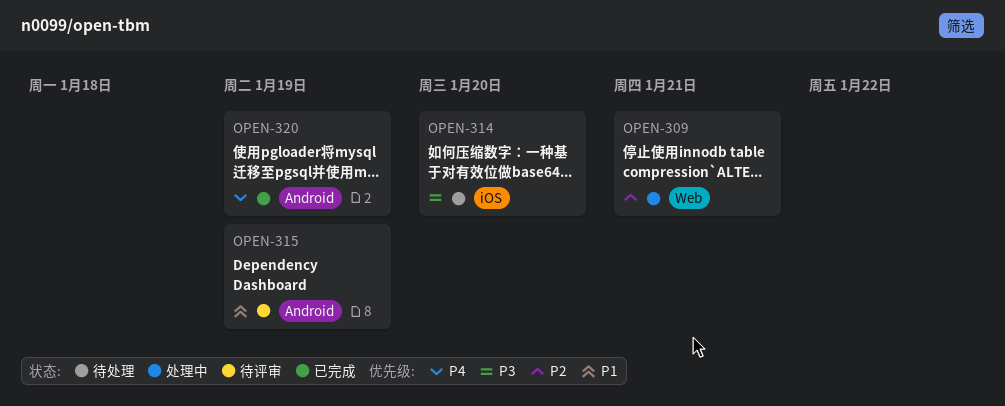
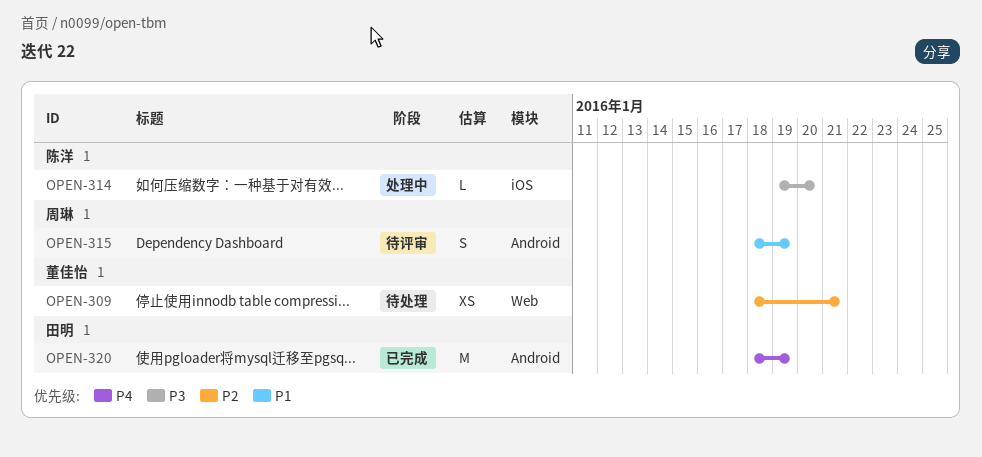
OPEN-309, status: 处理中 -> 待处理
OPEN-314, status: 待处理 -> 处理中

